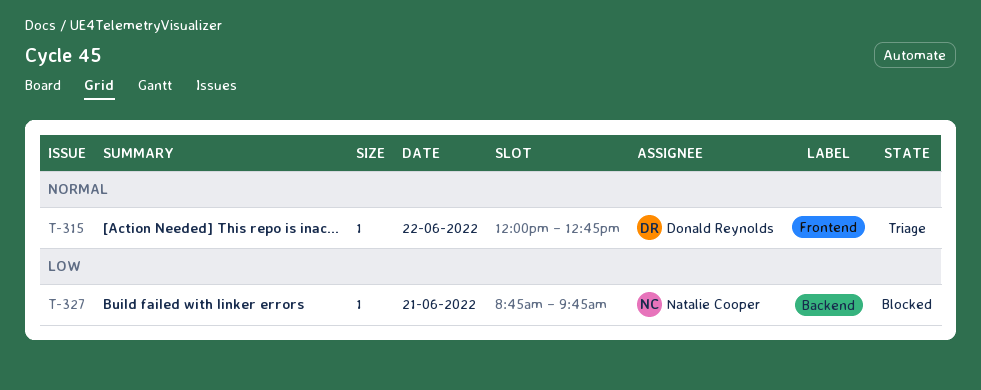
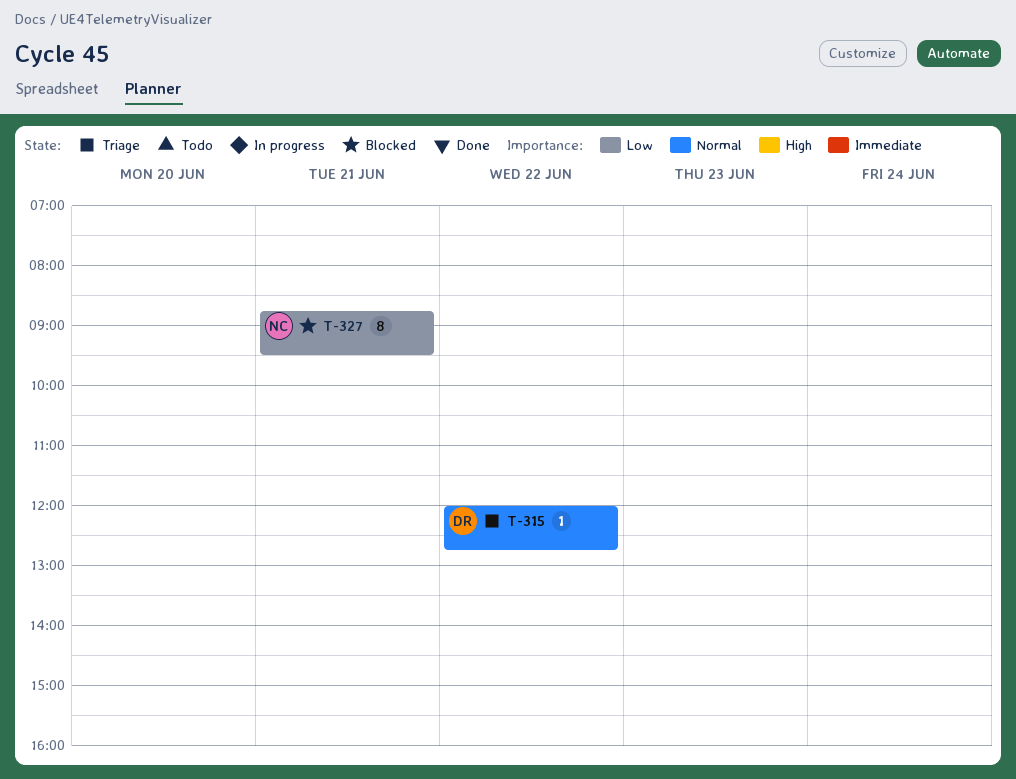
T-327, estimate: 1 -> 8
T-327, ends: 09:45 -> 09:30

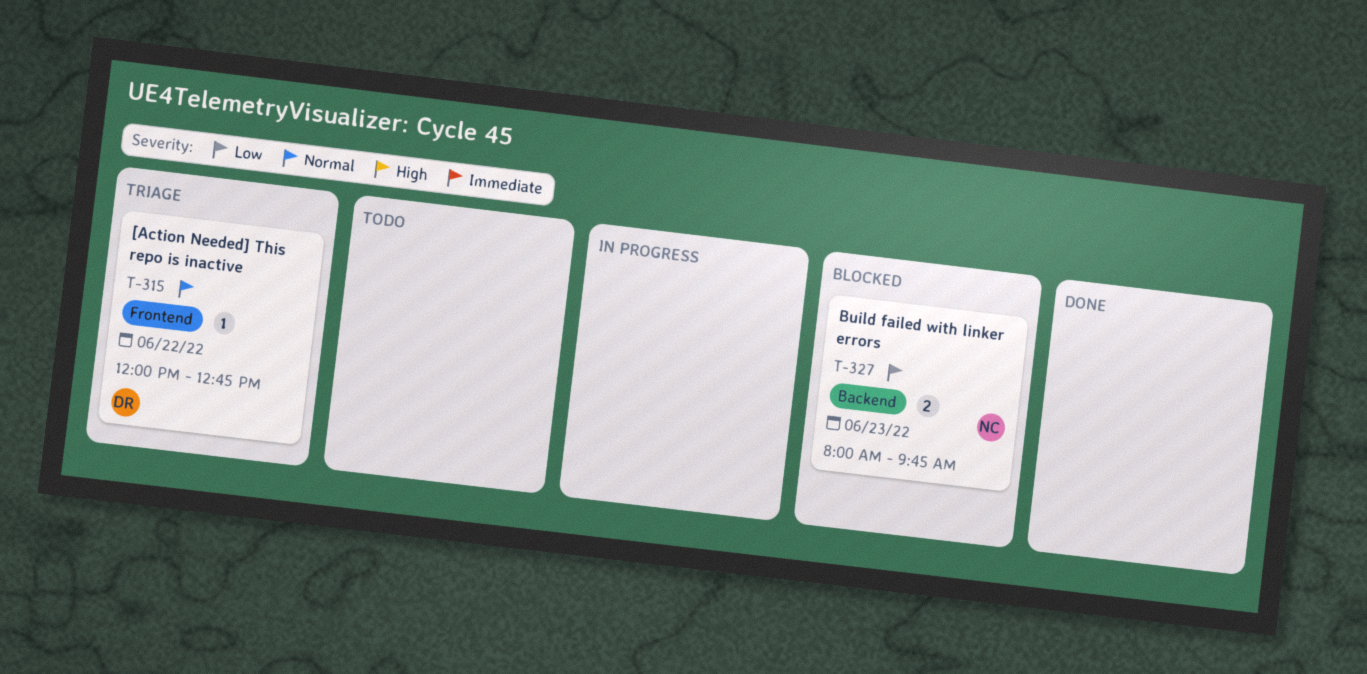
T-327, estimate: 8 -> 2
T-327, day: Jun 21 -> Jun 23
T-327, begins: 08:45 -> 08:00
T-327, ends: 09:30 -> 09:45

